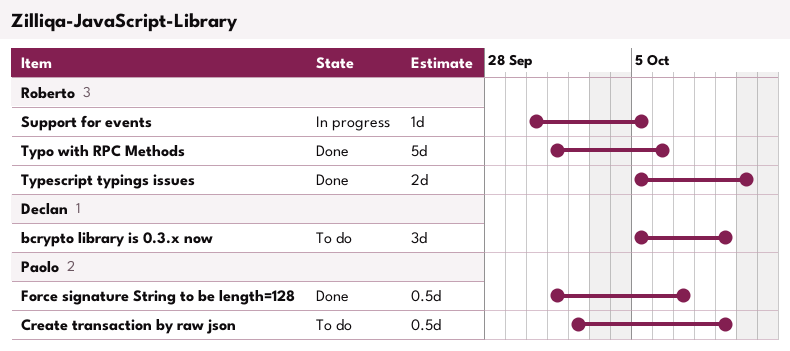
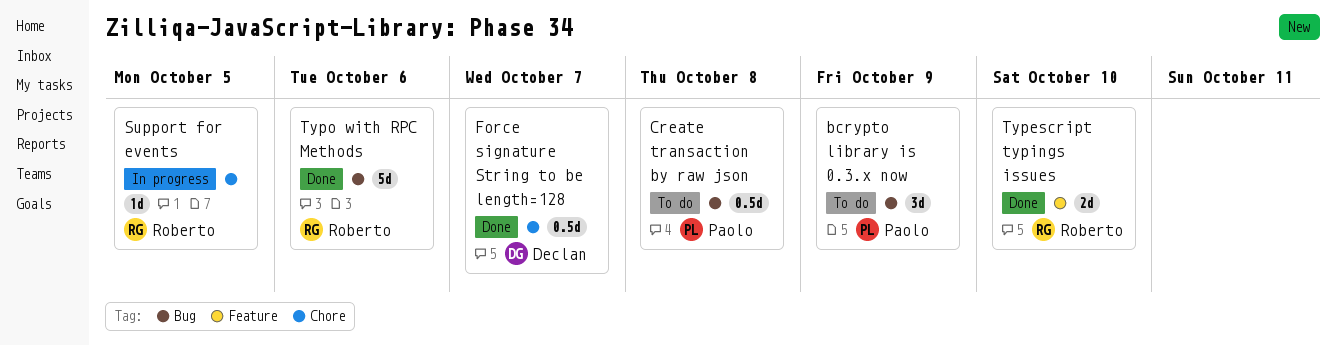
bcrypto library is 0.3.x now, owner: Declan -> Paolo
Create transaction by raw json, due: Oct 9 -> Oct 8
Force signature String to be length=128, owner: Paolo -> Declan

